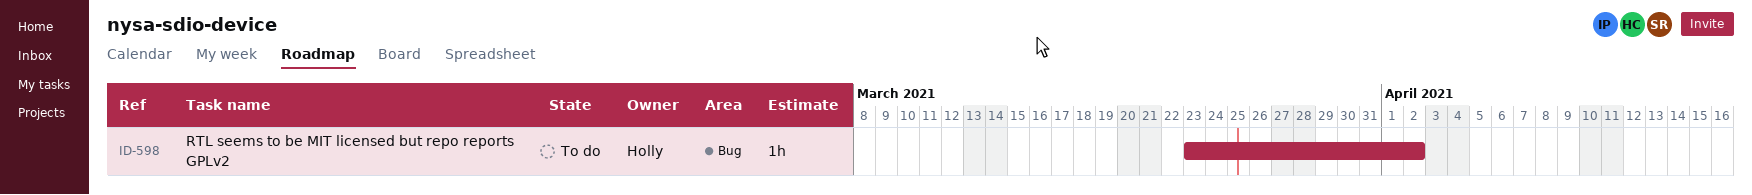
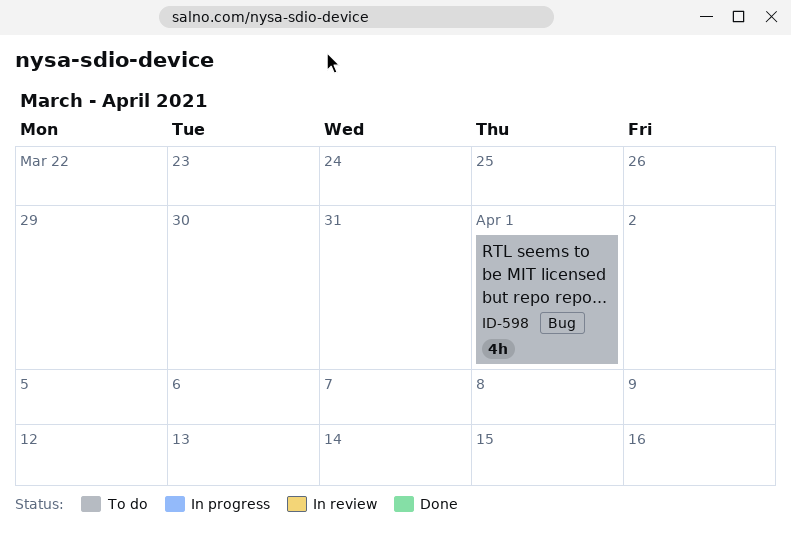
ID-598, estimate: 1h -> 4h
ID-598, due: Apr 2 -> Apr 1

